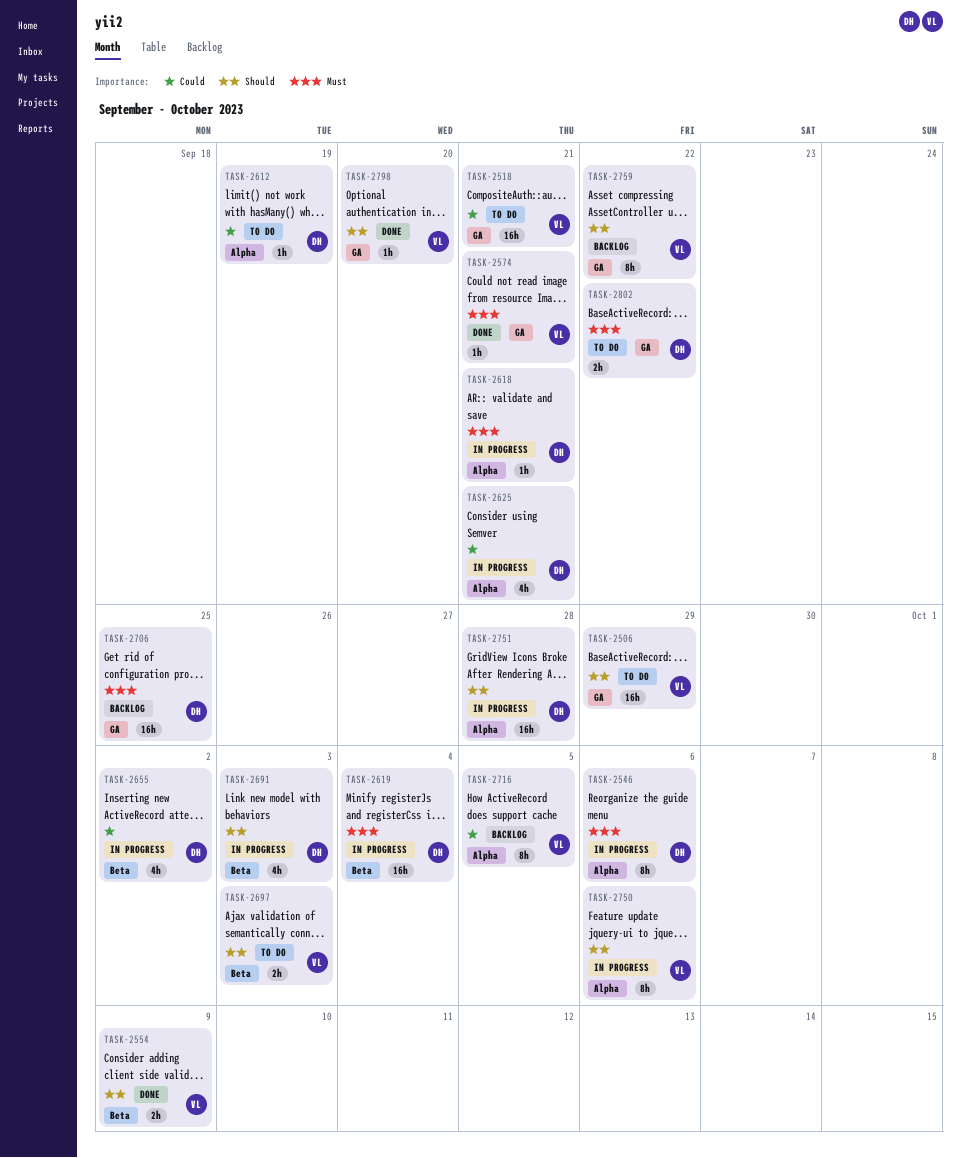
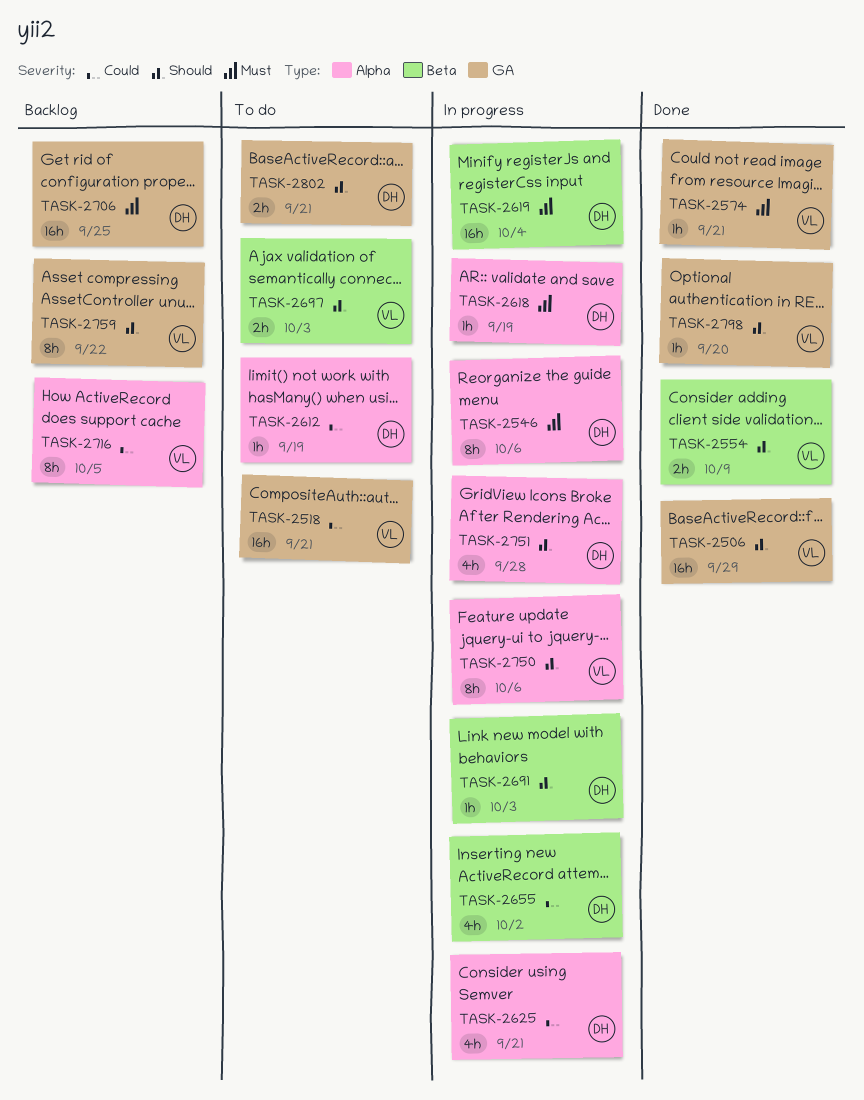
TASK-2506, status: To do -> Done
TASK-2618, due: Sep 21 -> Sep 19
TASK-2691, estimate: 4h -> 1h
TASK-2751, estimate: 16h -> 4h
TASK-2802, priority: Must -> Should
TASK-2802, due: Sep 22 -> Sep 21

